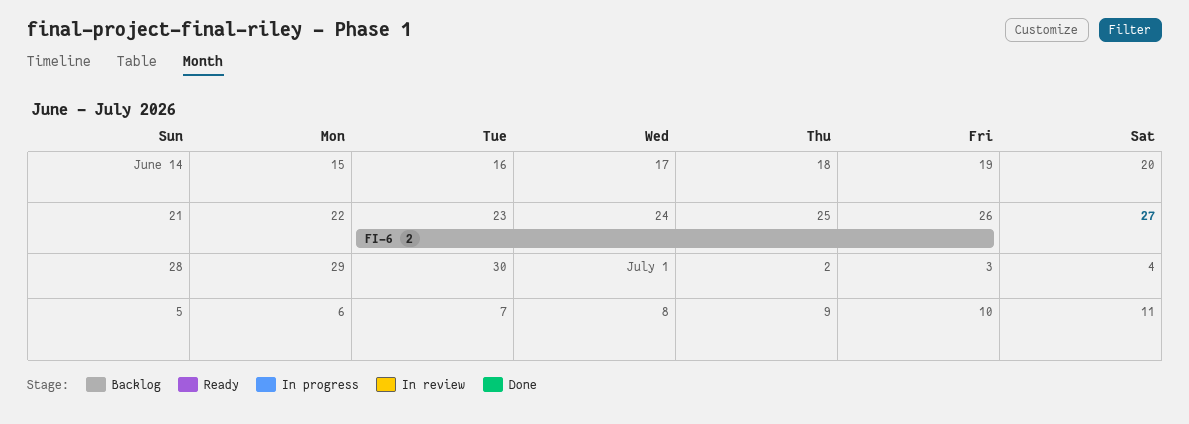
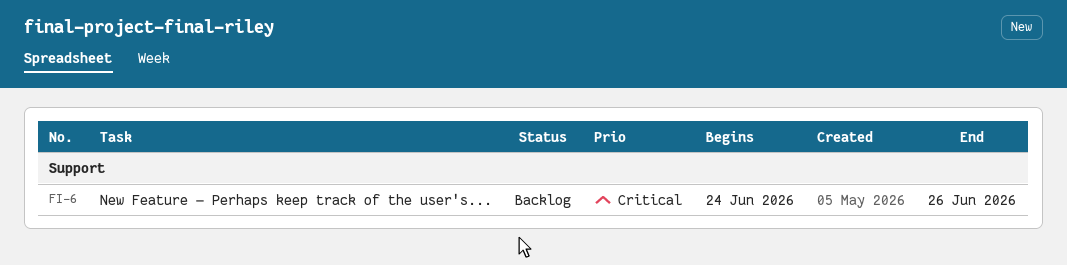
FI-6, start: Jun 23 -> Jun 24

